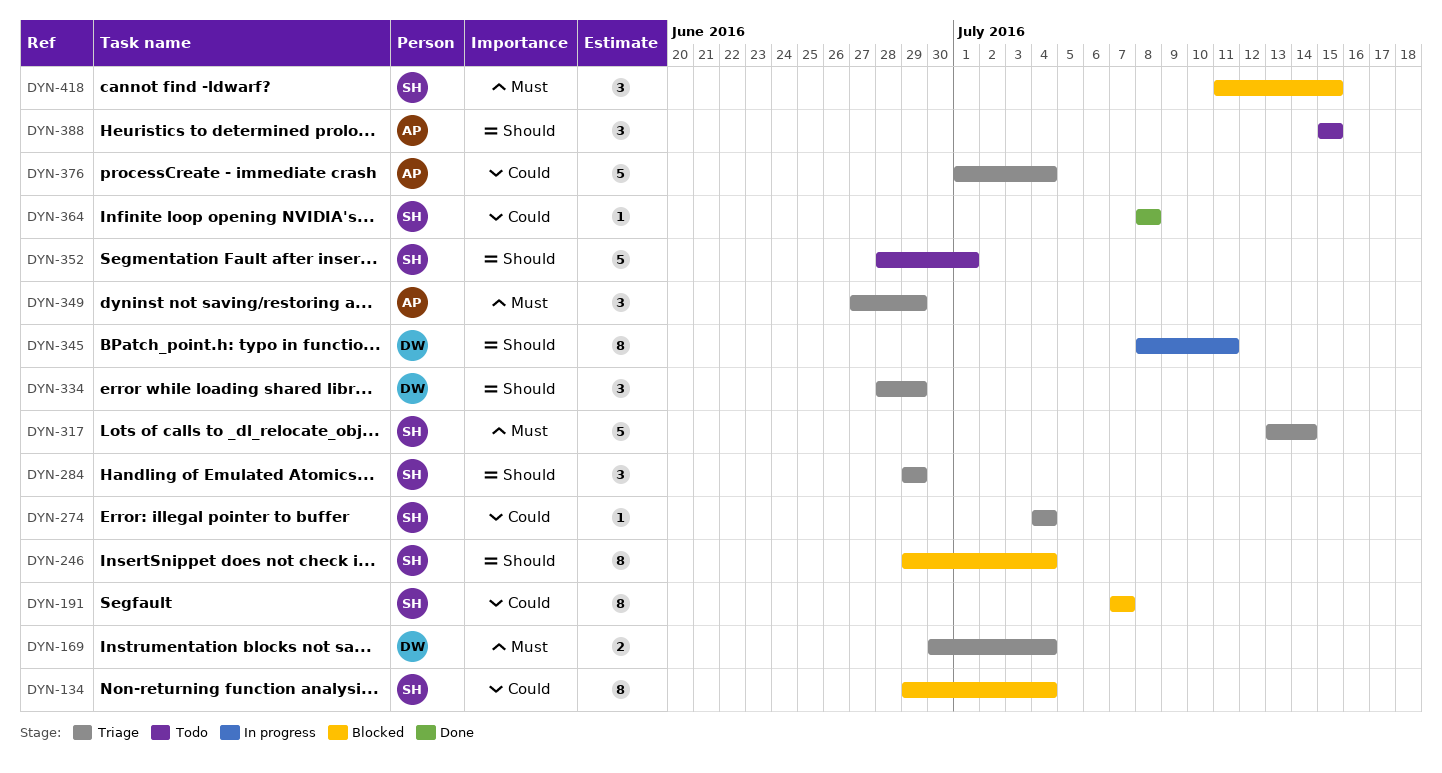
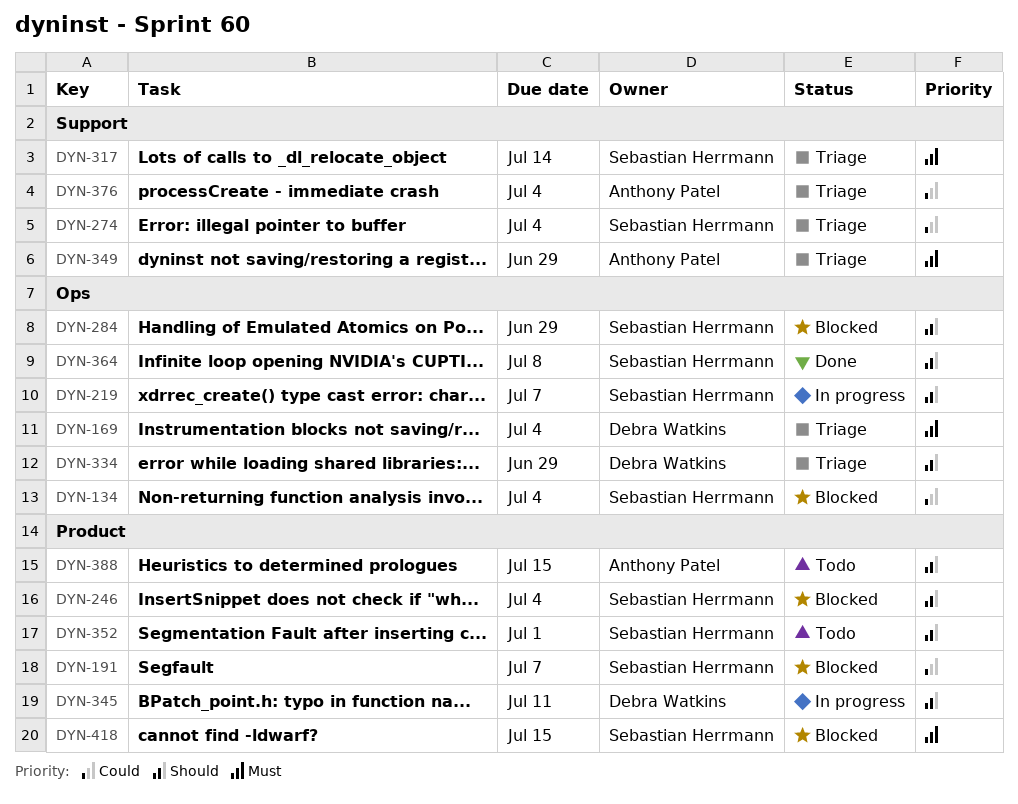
DYN-219: none -> present
DYN-284, status: Triage -> Blocked
DYN-364, priority: Could -> Should

